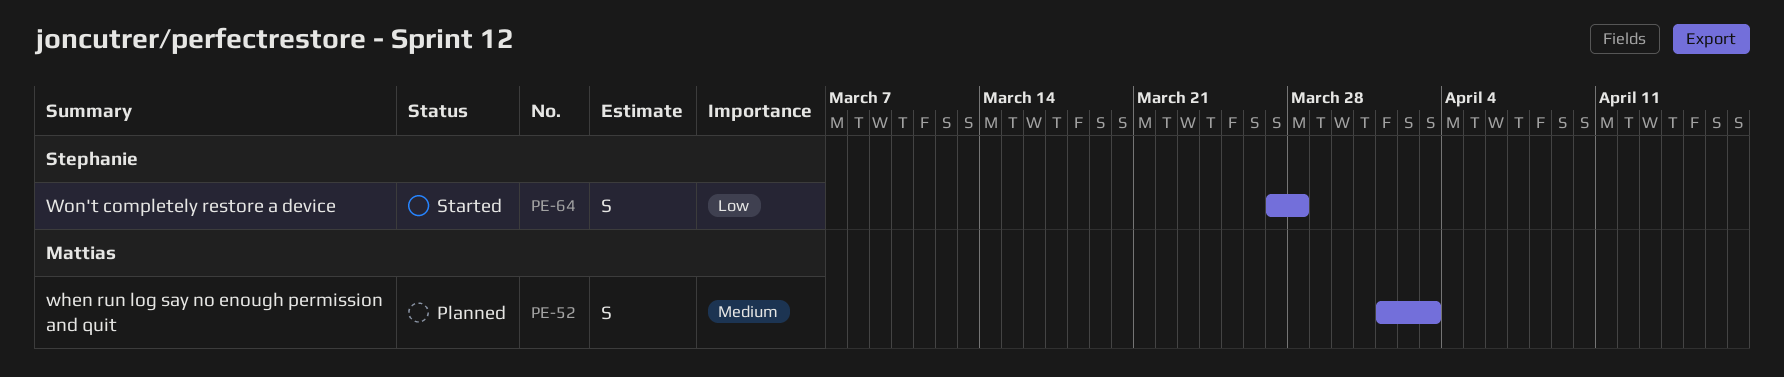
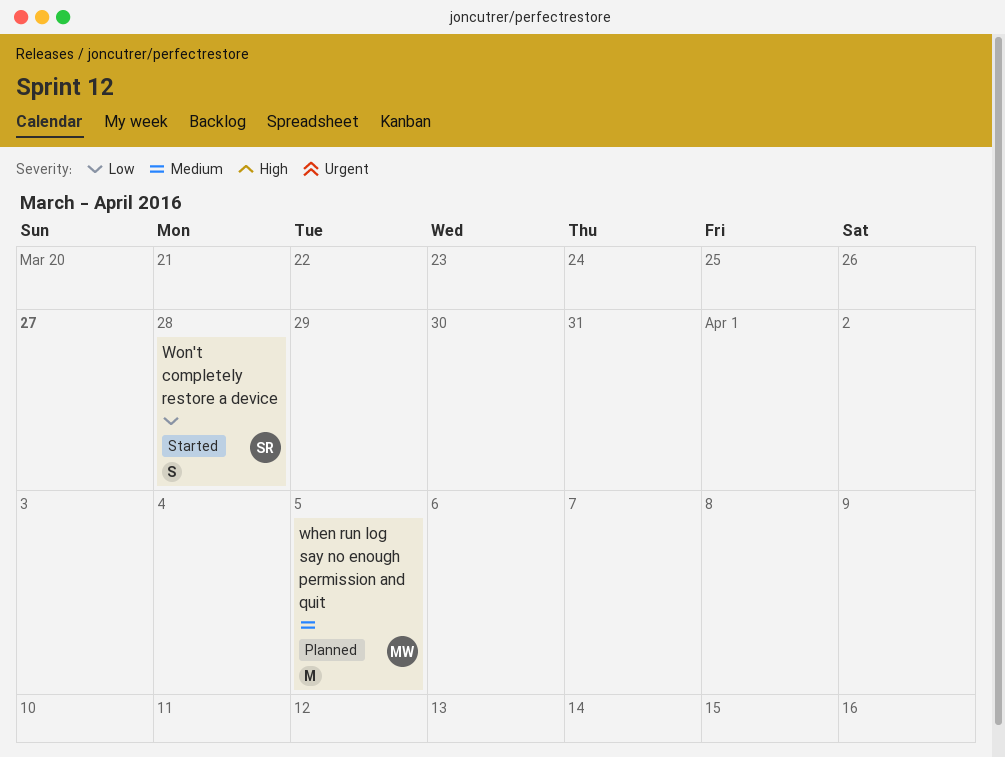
when run log say no enough permission and quit, estimate: S -> M
when run log say no enough permission and quit, due: Apr 3 -> Apr 5

